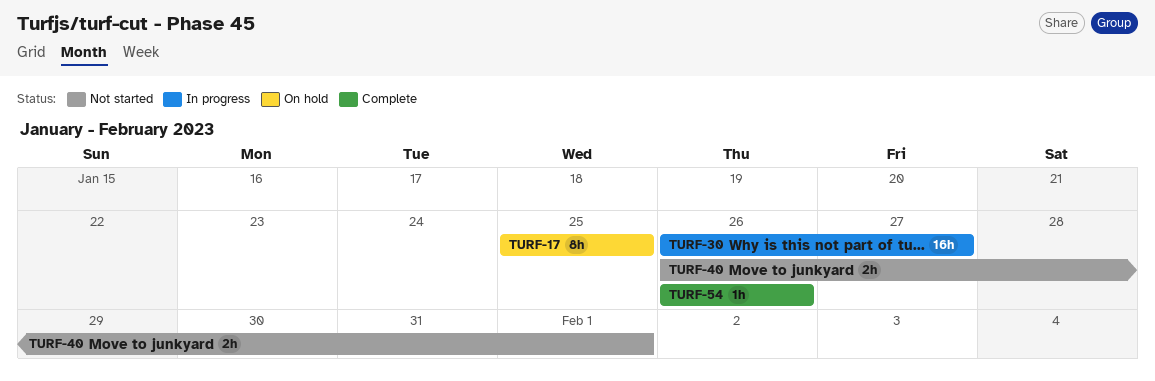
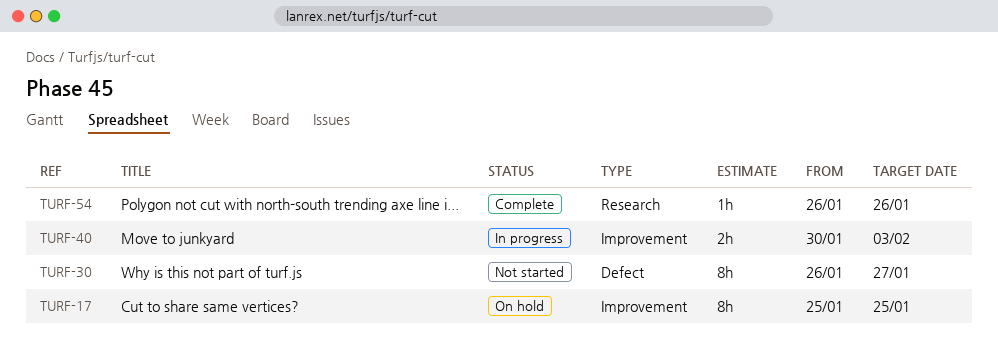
TURF-30, status: In progress -> Not started
TURF-30, estimate: 16h -> 8h
TURF-40, status: Not started -> In progress
TURF-40, start: Jan 26 -> Jan 30
TURF-40, due: Feb 1 -> Feb 3

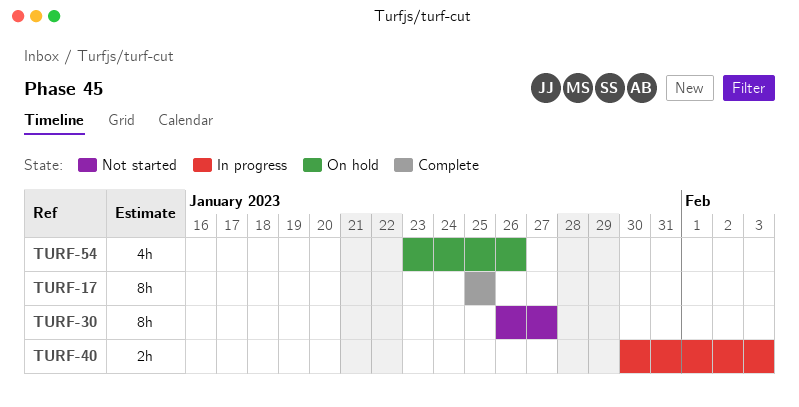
TURF-17, status: On hold -> Complete
TURF-54, status: Complete -> On hold
TURF-54, estimate: 1h -> 4h
TURF-54, start: Jan 26 -> Jan 23

